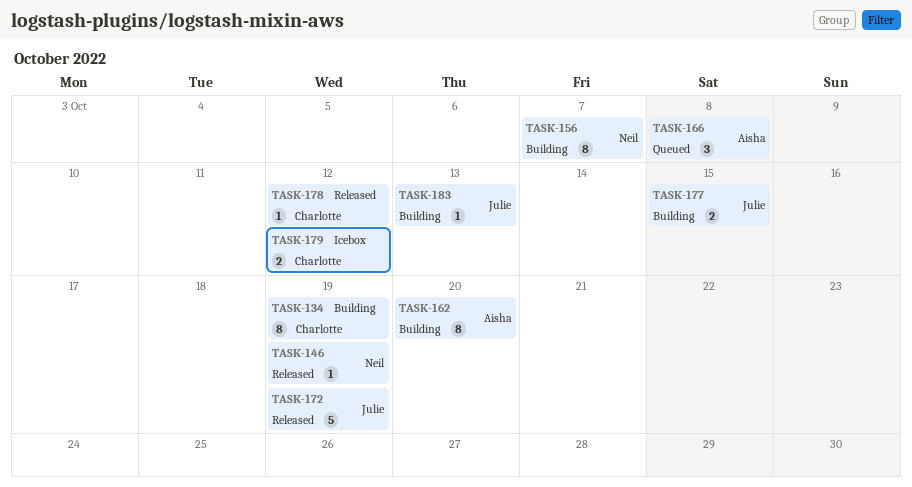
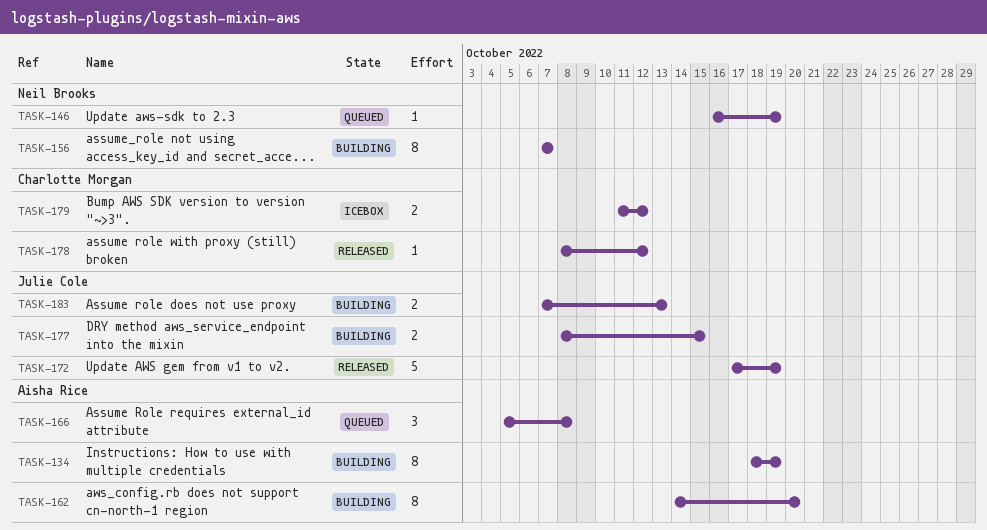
TASK-134, owner: Charlotte Morgan -> Aisha Rice
TASK-146, status: Released -> Queued
TASK-183, estimate: 1 -> 2

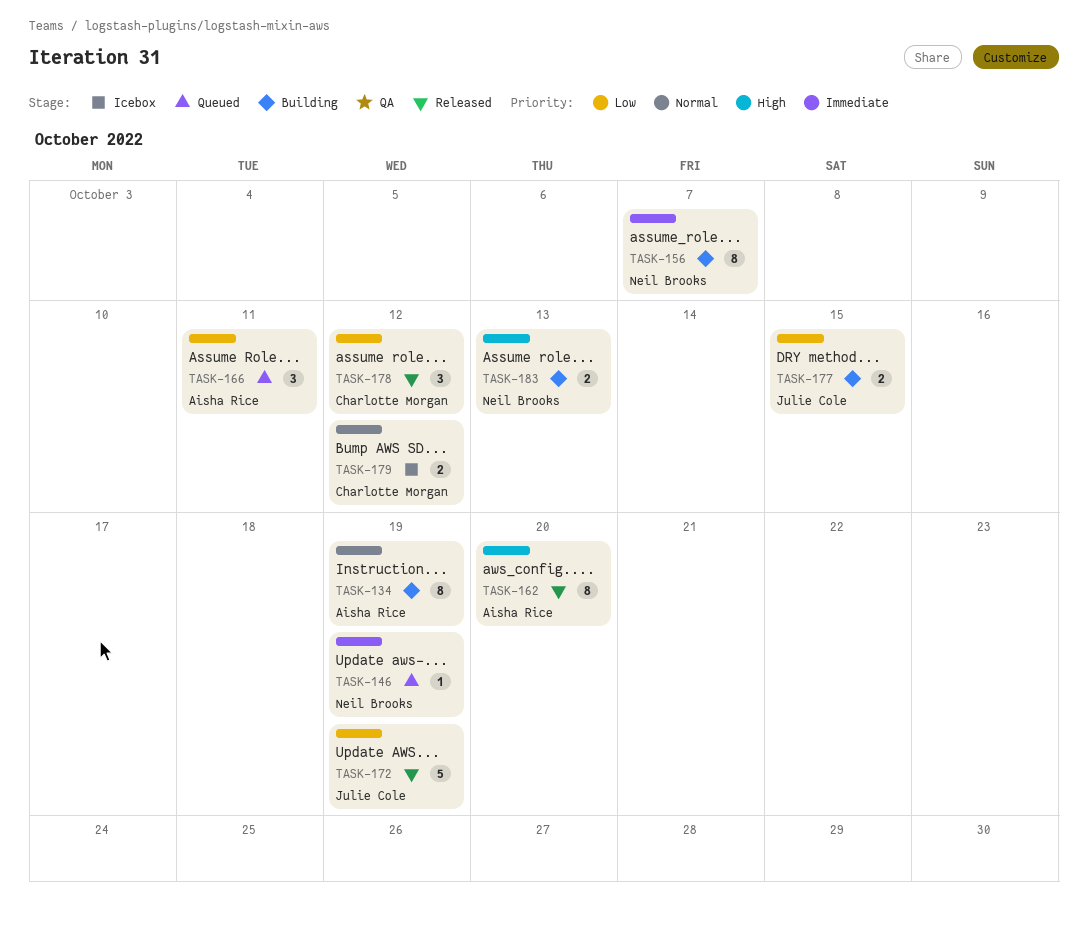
TASK-162, status: Building -> Released
TASK-166, due: Oct 8 -> Oct 11
TASK-178, estimate: 1 -> 3
TASK-183, owner: Julie Cole -> Neil Brooks

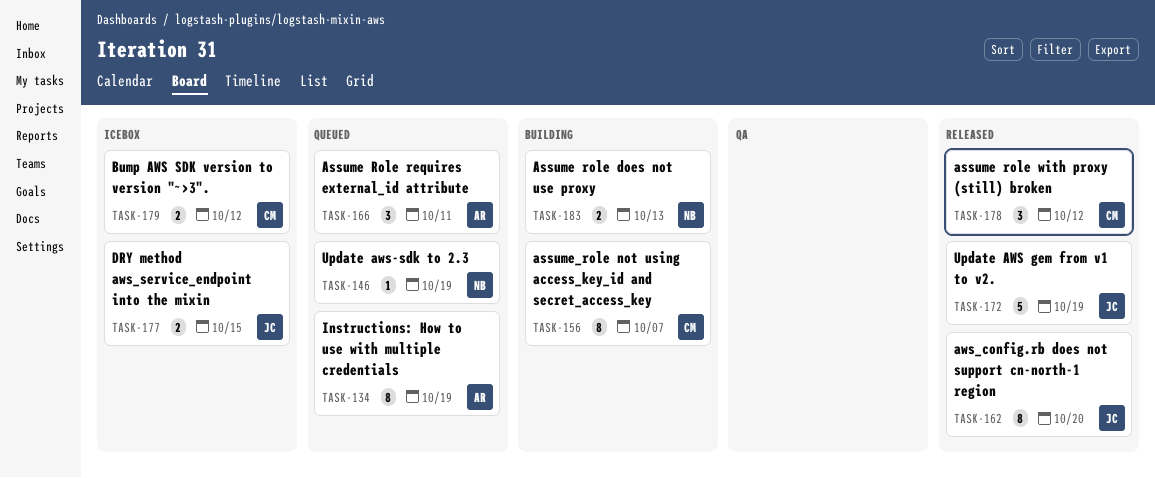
TASK-134, status: Building -> Queued
TASK-156, owner: Neil Brooks -> Charlotte Morgan
TASK-162, owner: Aisha Rice -> Julie Cole
TASK-177, status: Building -> Icebox

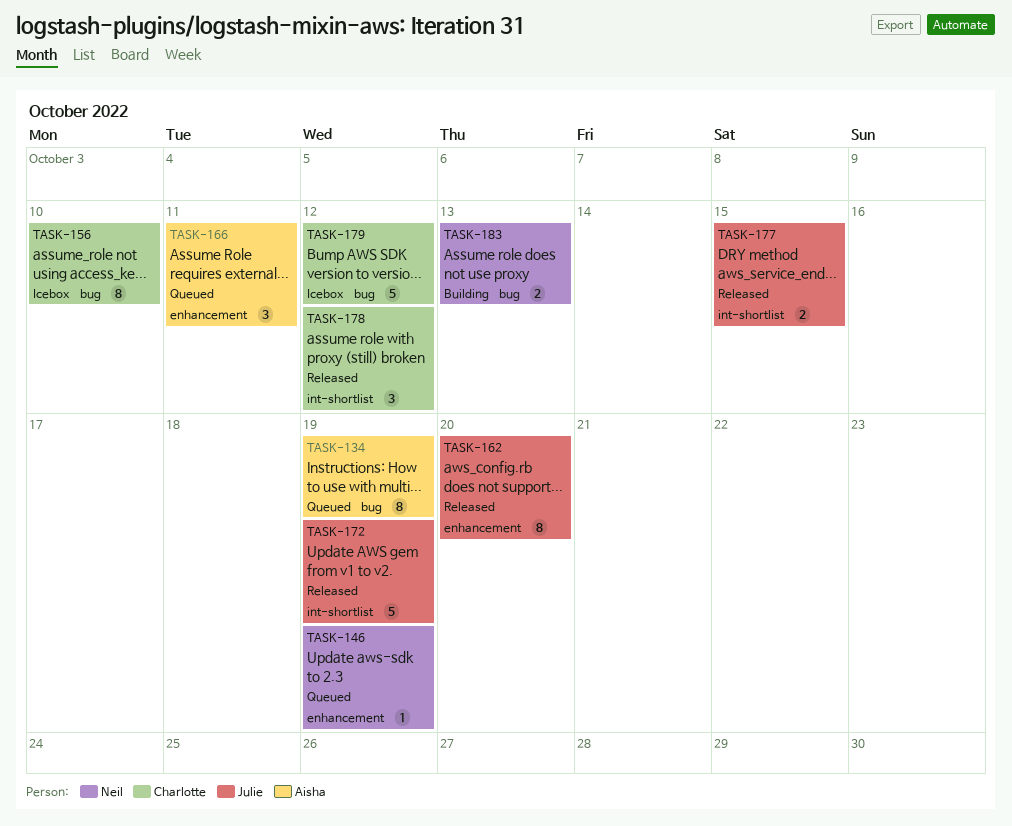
TASK-156, status: Building -> Icebox
TASK-156, due: Oct 7 -> Oct 10
TASK-177, status: Icebox -> Released
TASK-179, estimate: 2 -> 5

